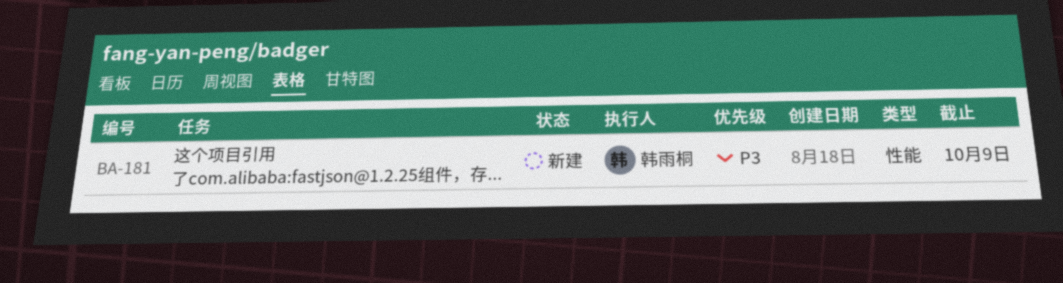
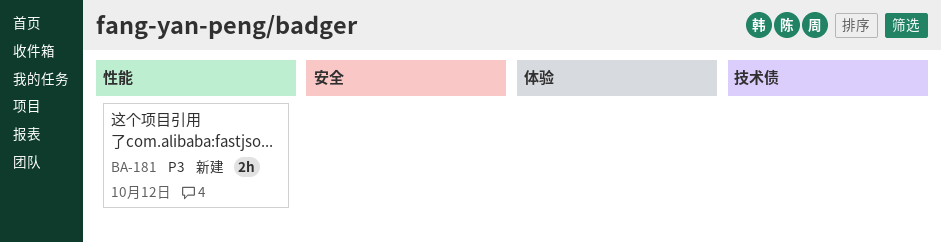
BA-181, due: Oct 9 -> Oct 12

